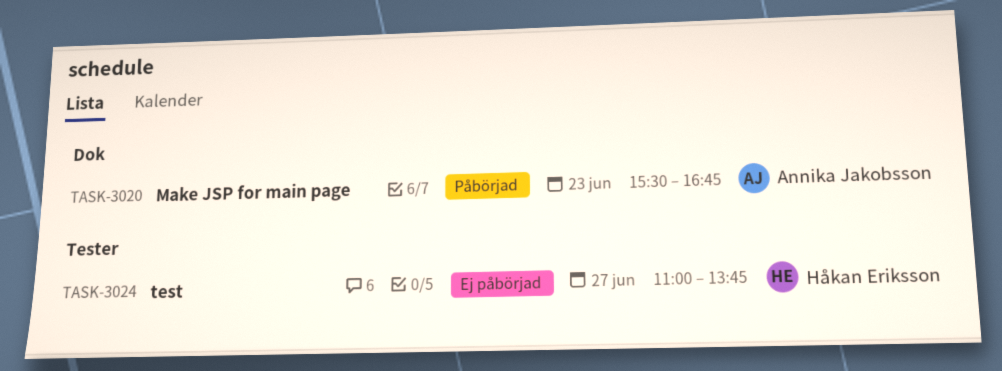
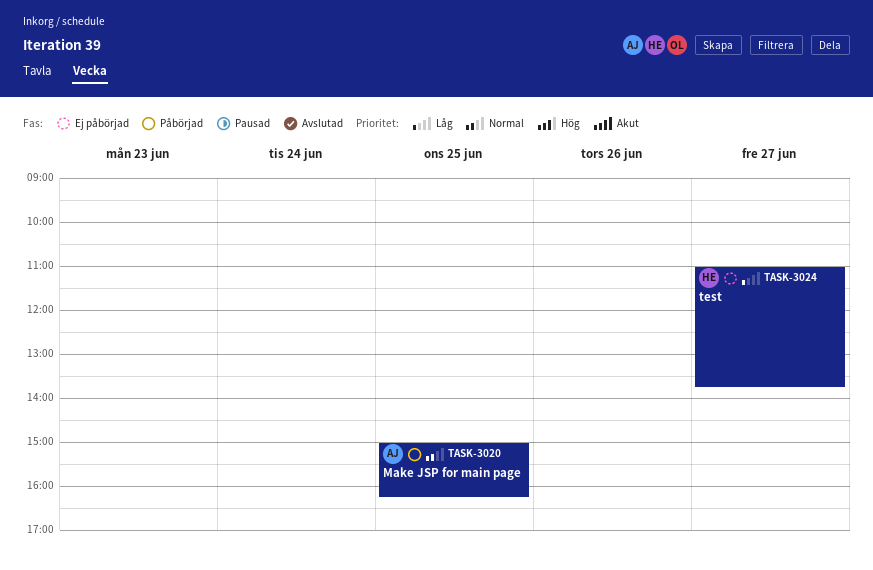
TASK-3020, day: Jun 23 -> Jun 25
TASK-3020, begins: 15:30 -> 15:00
TASK-3020, ends: 16:45 -> 16:15

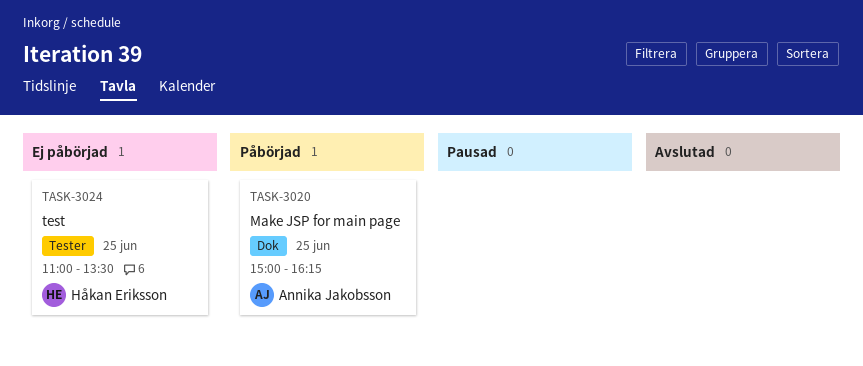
TASK-3024, day: Jun 27 -> Jun 25
TASK-3024, ends: 13:45 -> 13:30

